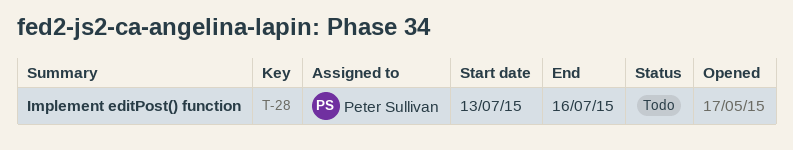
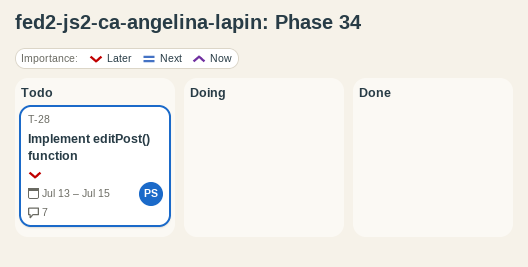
T-28, due: Jul 16 -> Jul 15

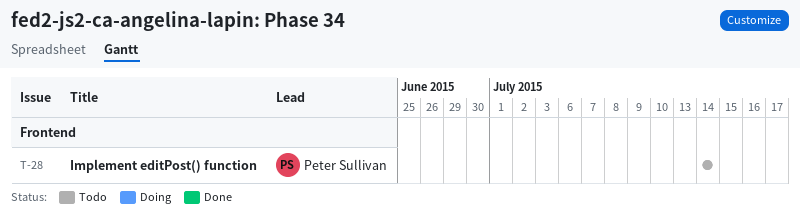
T-28, start: Jul 13 -> Jul 14
T-28, due: Jul 15 -> Jul 14

